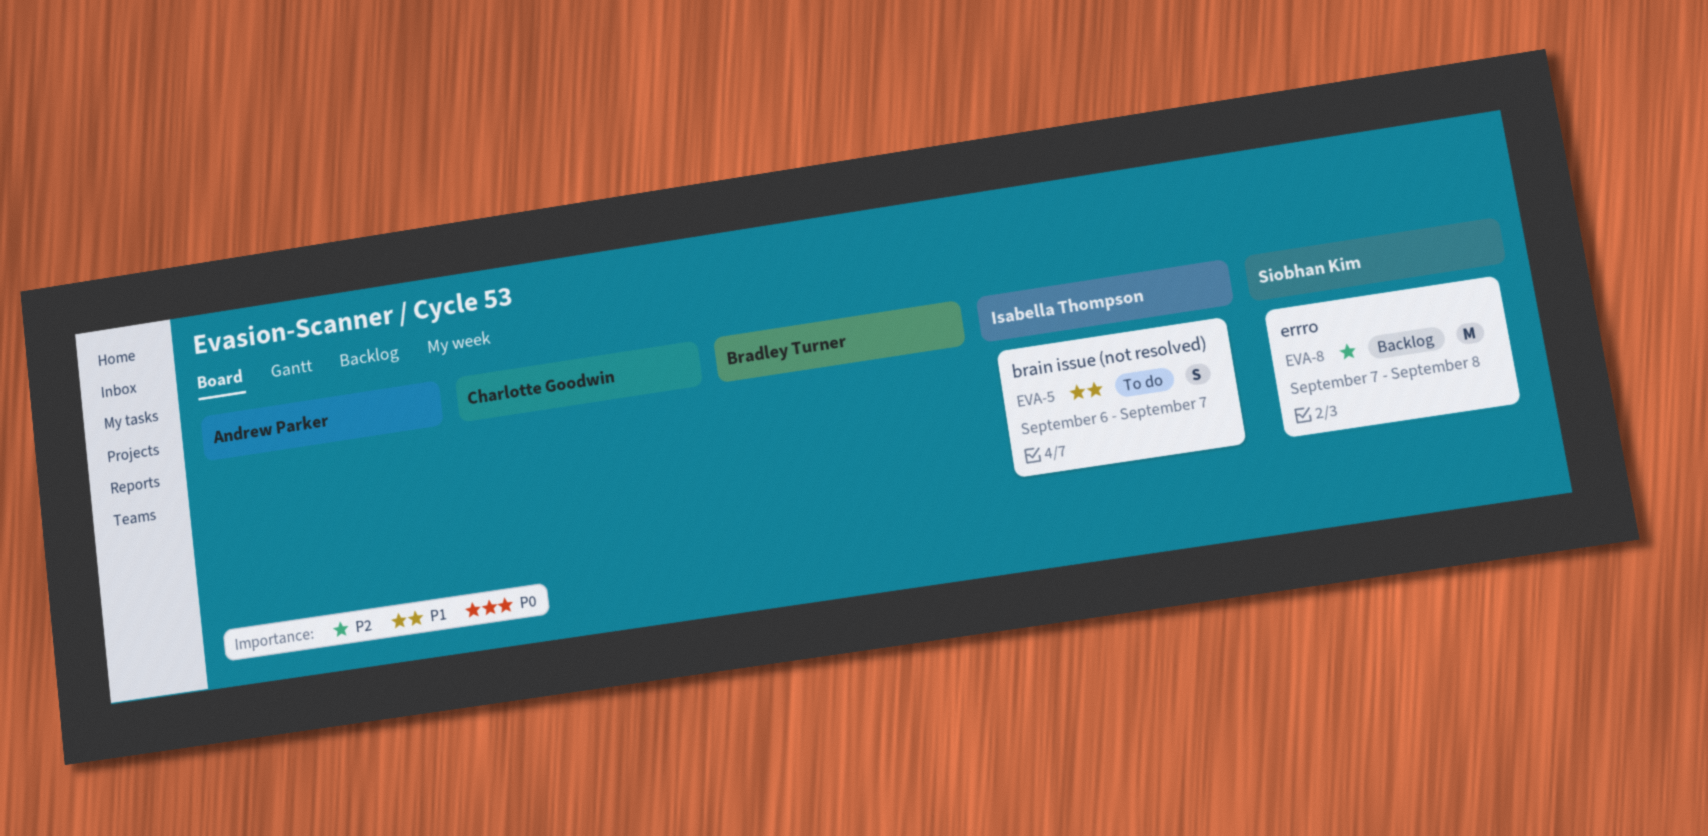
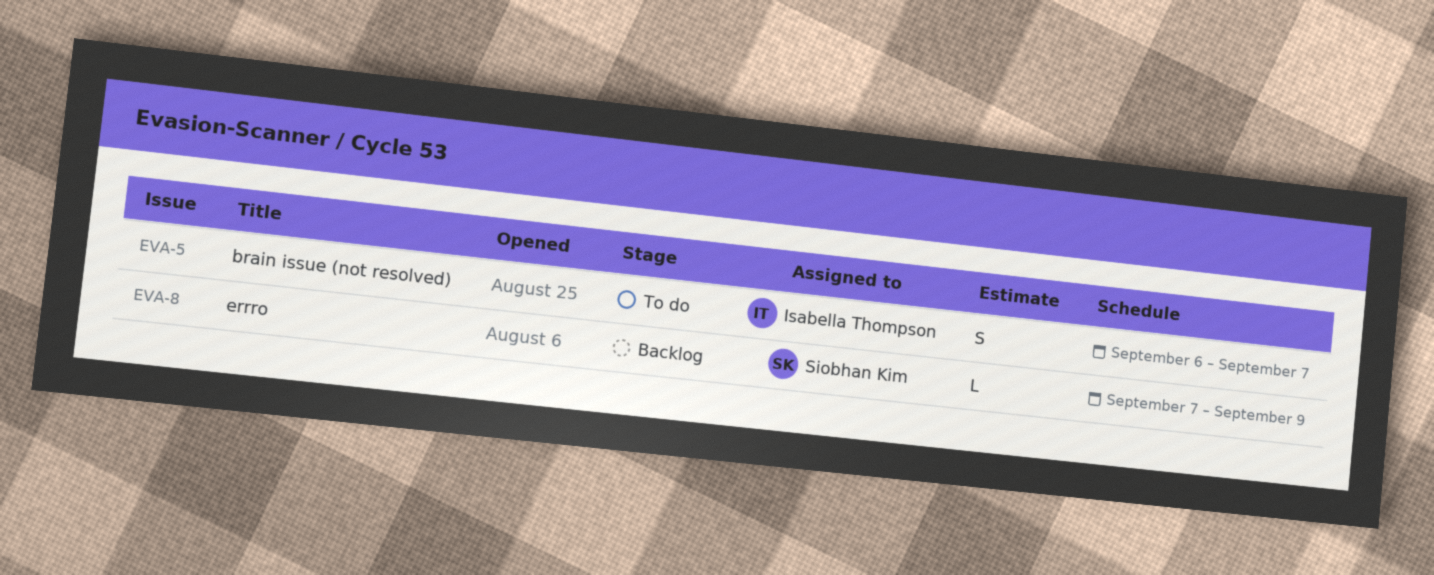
EVA-8, estimate: M -> L
EVA-8, due: Sep 8 -> Sep 9

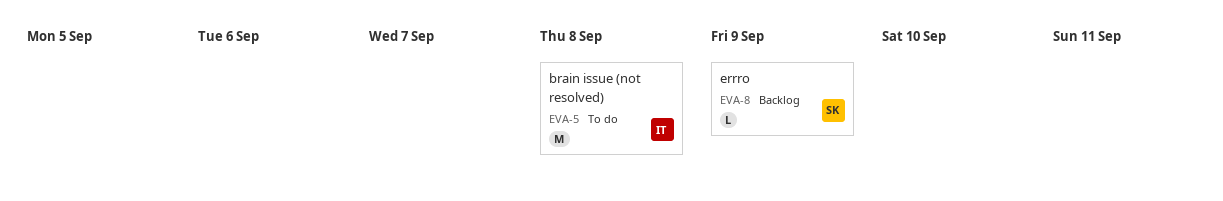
EVA-5, estimate: S -> M
EVA-5, due: Sep 7 -> Sep 8

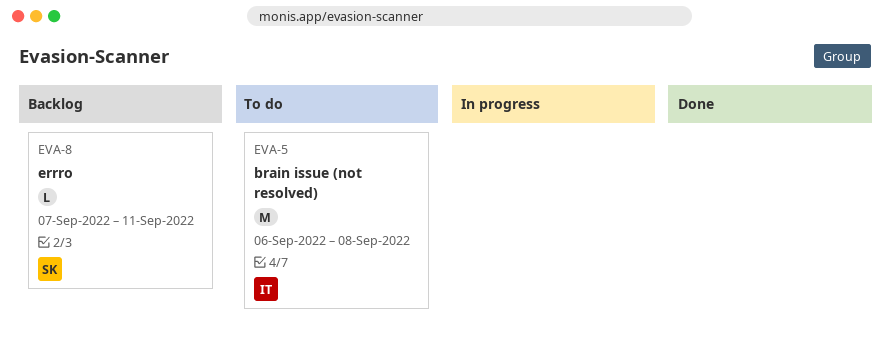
EVA-8, due: Sep 9 -> Sep 11

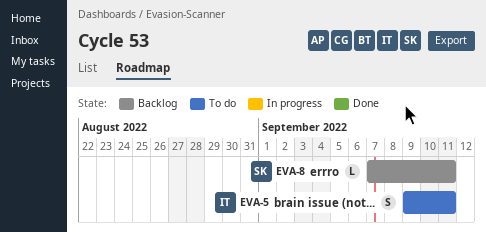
EVA-5, estimate: M -> S
EVA-5, start: Sep 6 -> Sep 9
EVA-5, due: Sep 8 -> Sep 11

